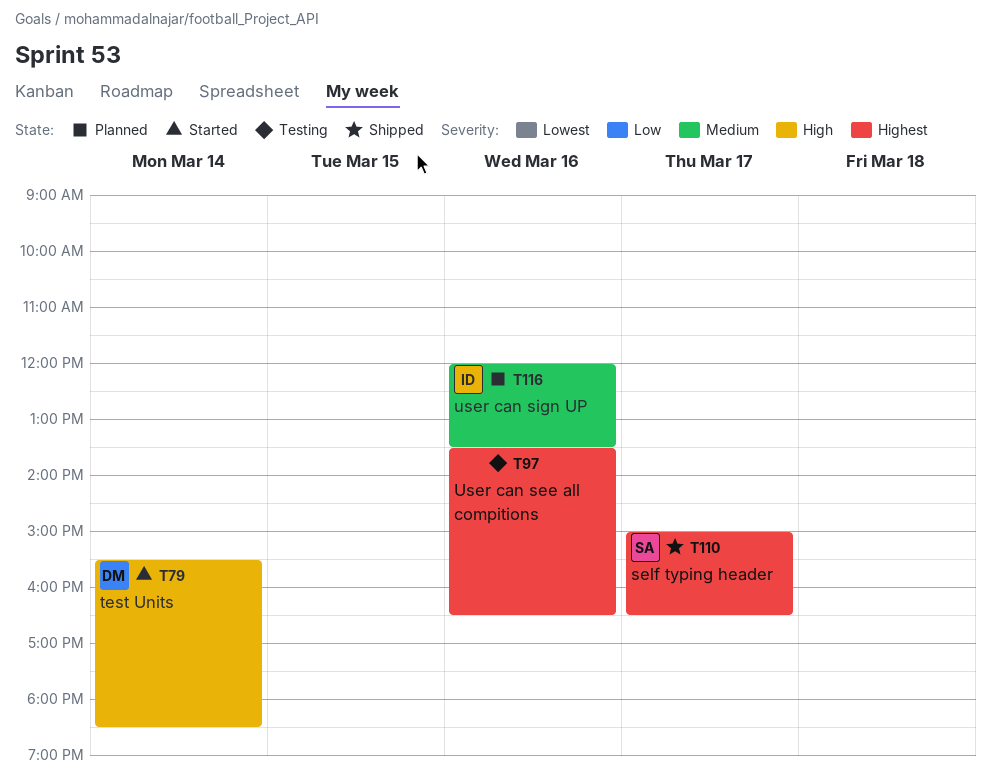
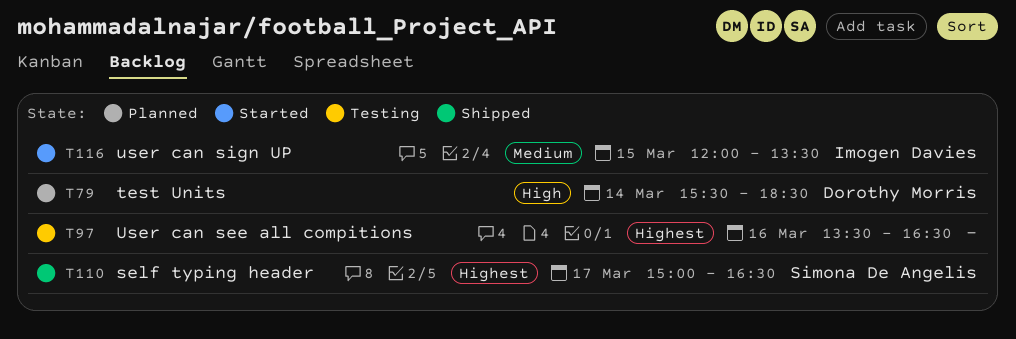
T79, status: Started -> Planned
T116, status: Planned -> Started
T116, day: Mar 16 -> Mar 15

